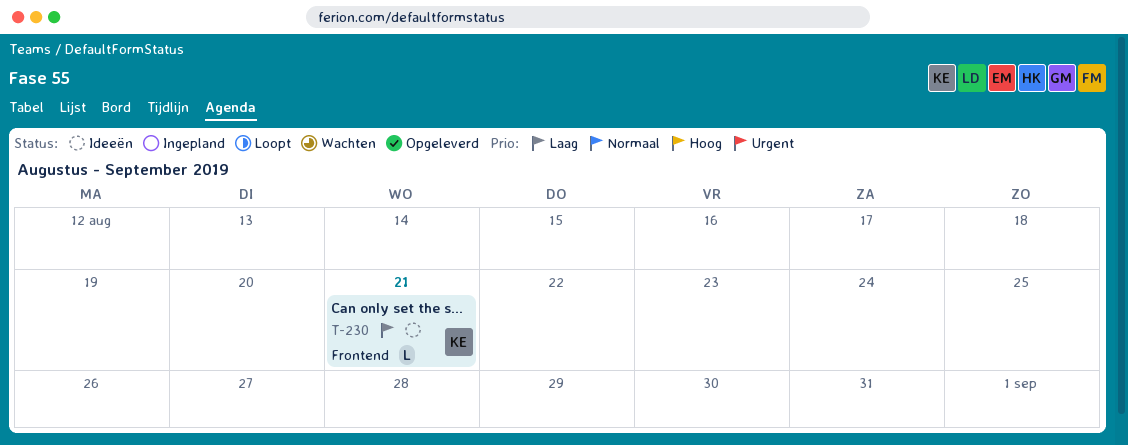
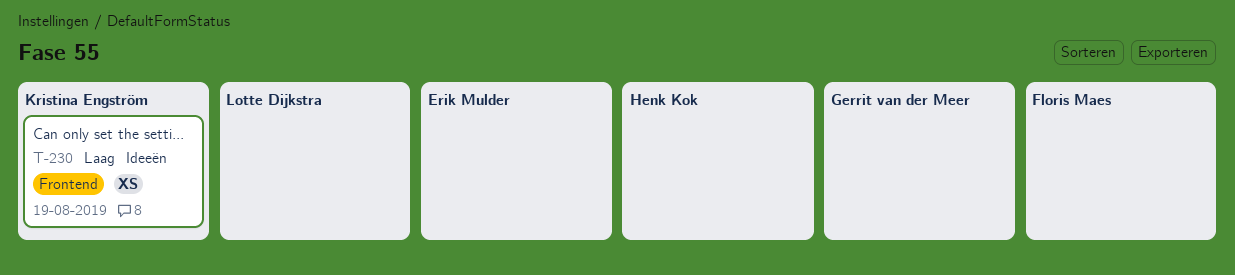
T-230, estimate: L -> XS
T-230, due: Aug 21 -> Aug 19

